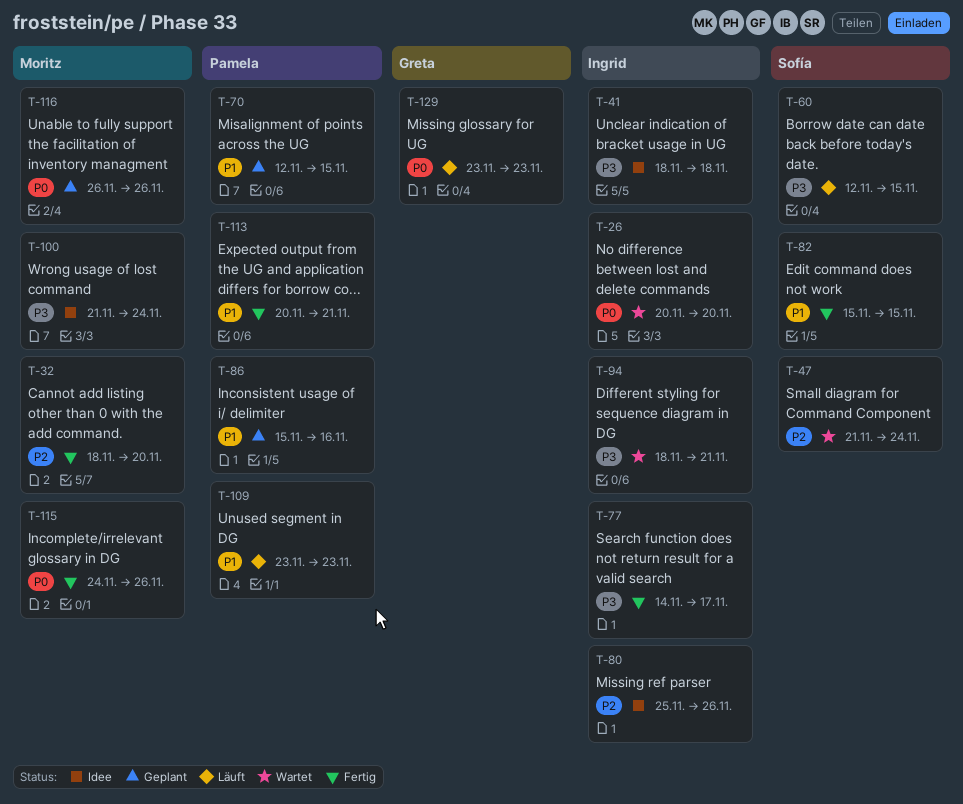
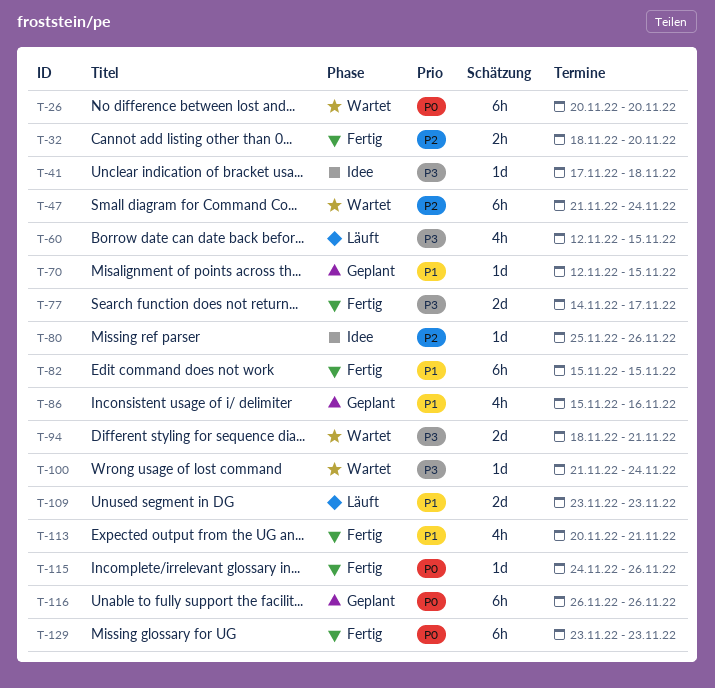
T-41, start: Nov 18 -> Nov 17
T-100, status: Idee -> Wartet
T-129, status: Läuft -> Fertig

